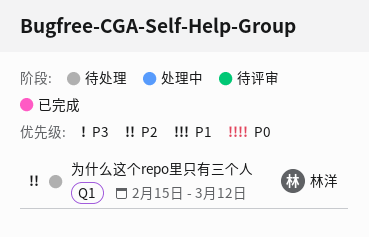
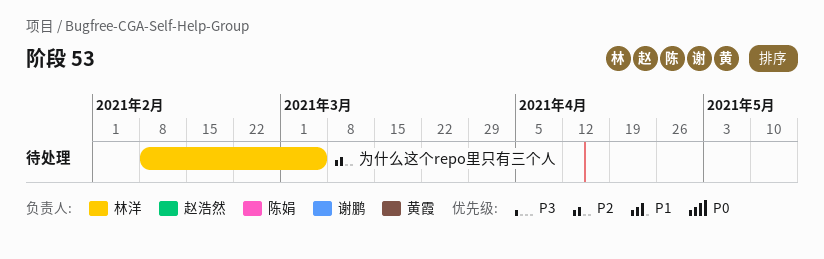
为什么这个repo里只有三个人, start: Feb 15 -> Feb 8
为什么这个repo里只有三个人, due: Mar 12 -> Mar 5

